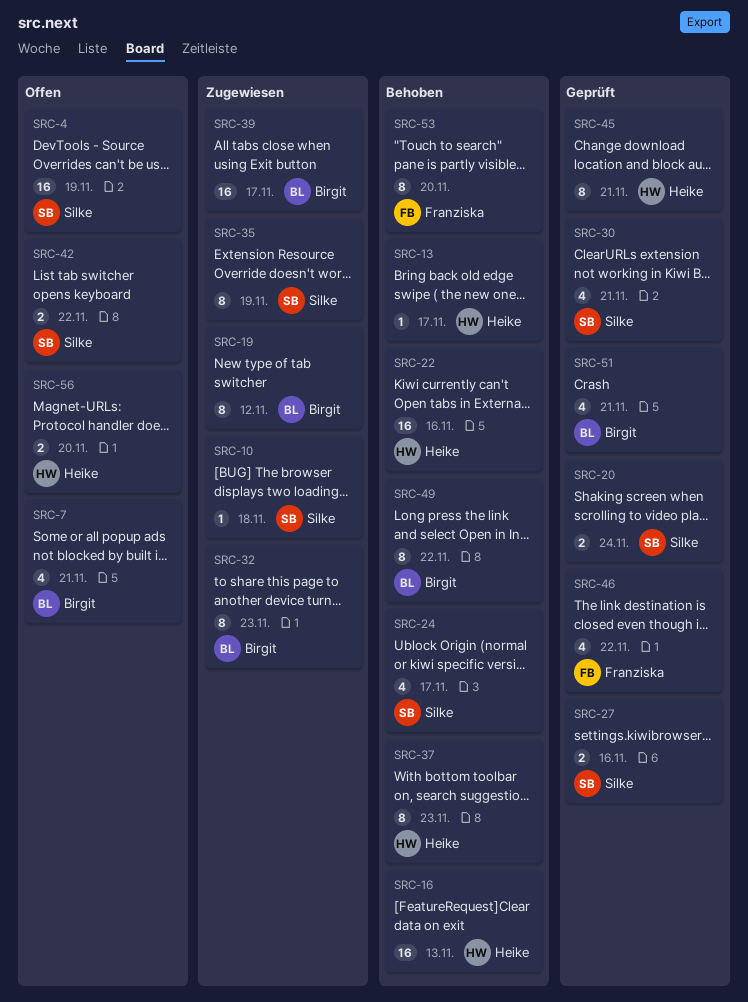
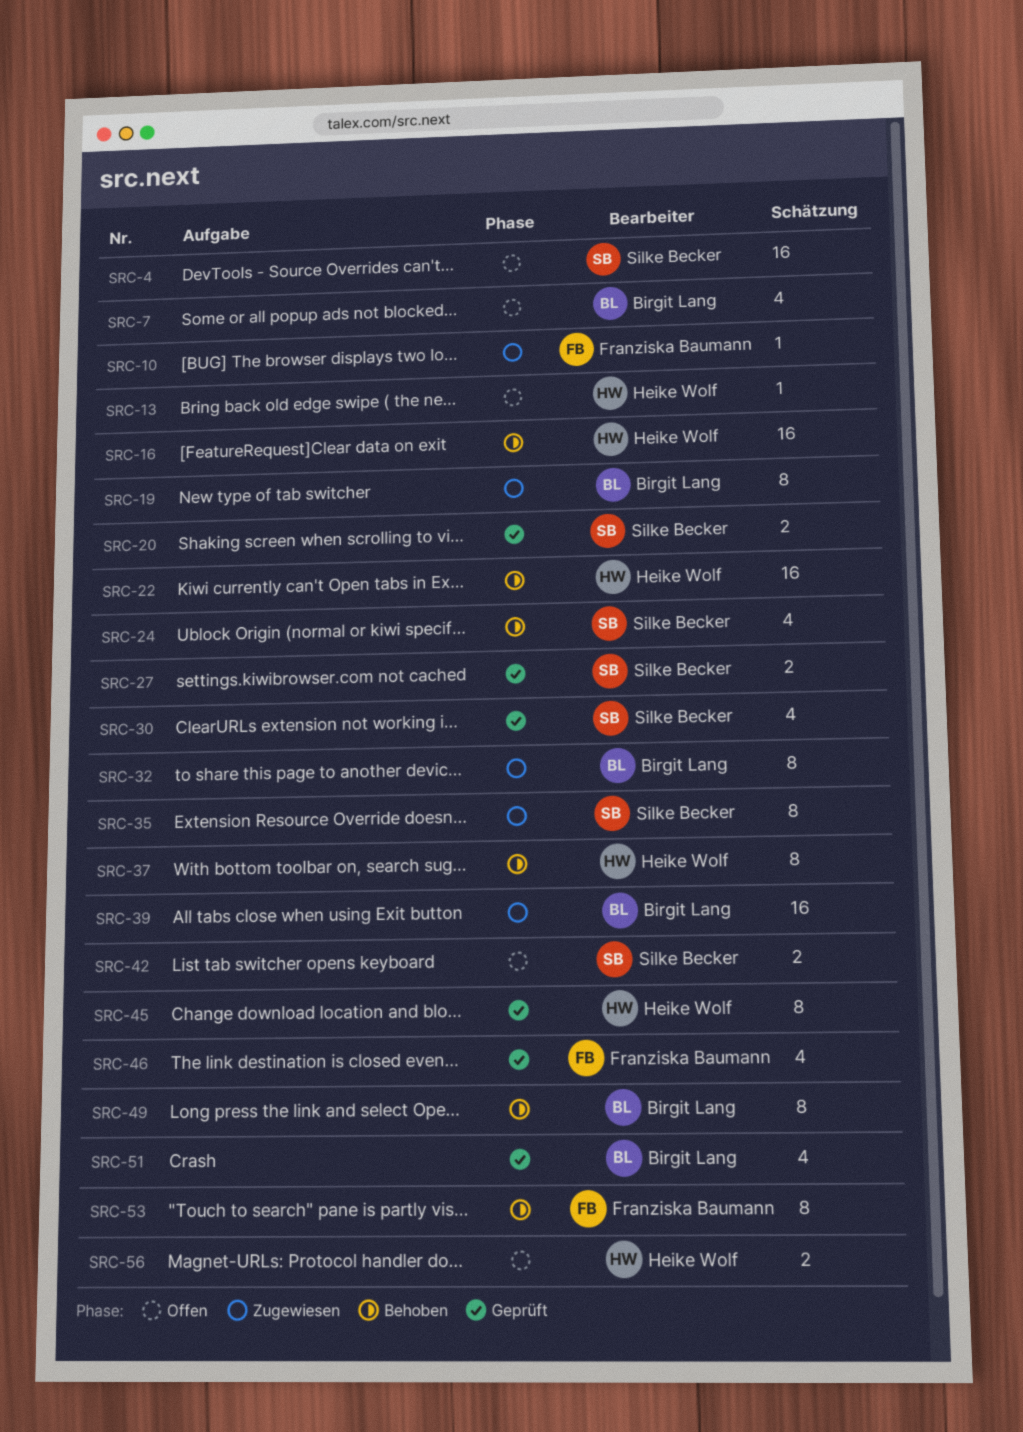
SRC-10, owner: Silke Becker -> Franziska Baumann
SRC-13, status: Behoben -> Offen

